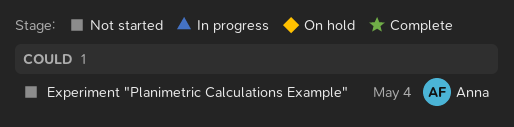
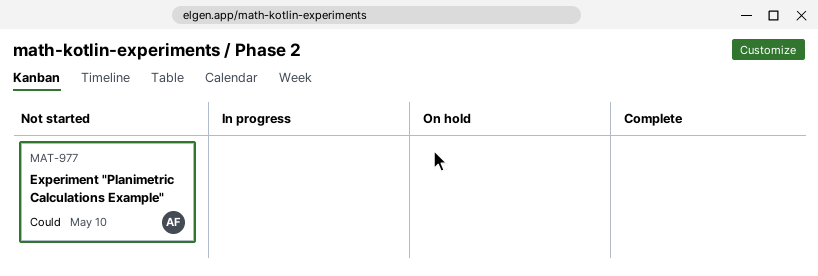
Experiment "Planimetric Calculations Example", due: May 4 -> May 10

